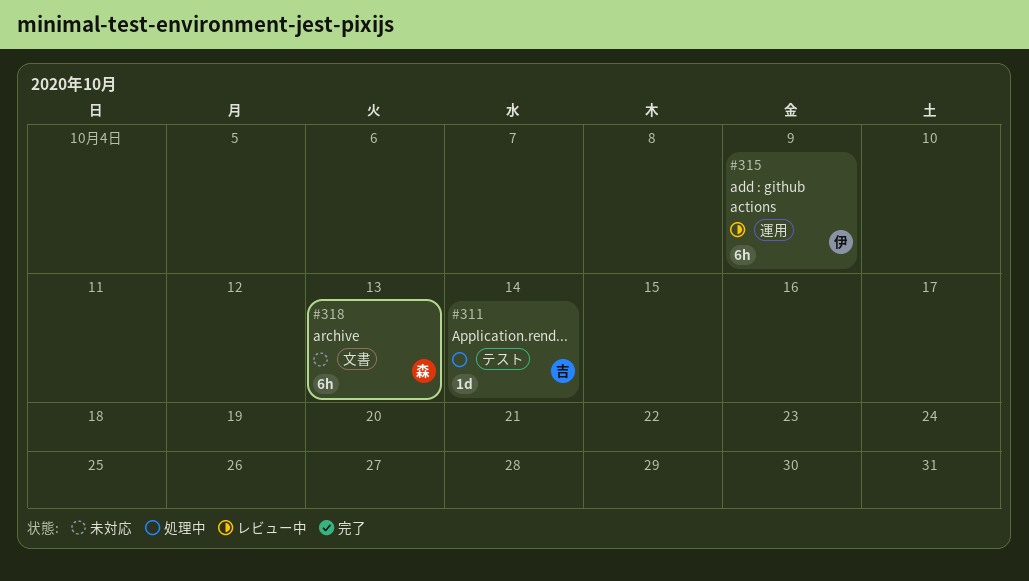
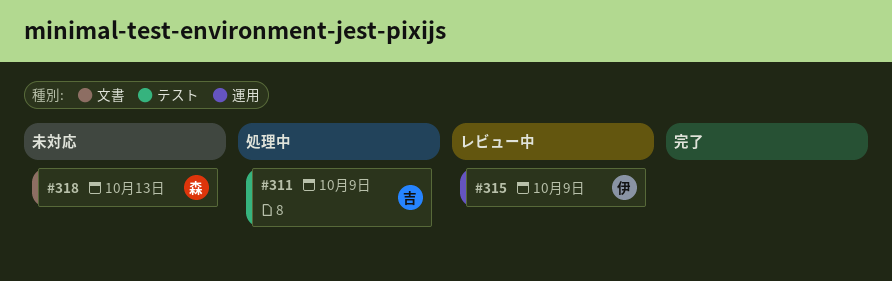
#311, due: Oct 14 -> Oct 9

